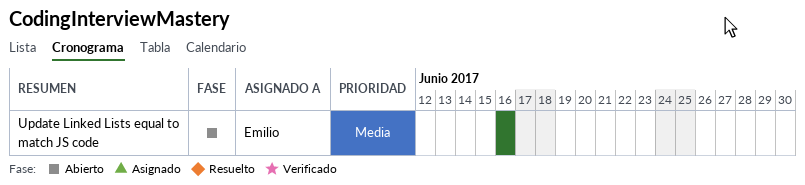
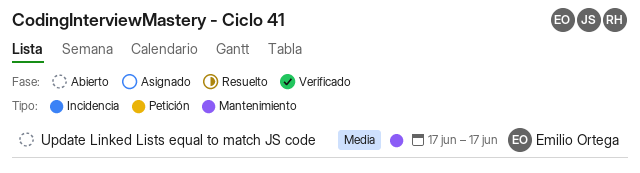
Update Linked Lists equal to match JS code, start: Jun 16 -> Jun 17
Update Linked Lists equal to match JS code, due: Jun 16 -> Jun 17

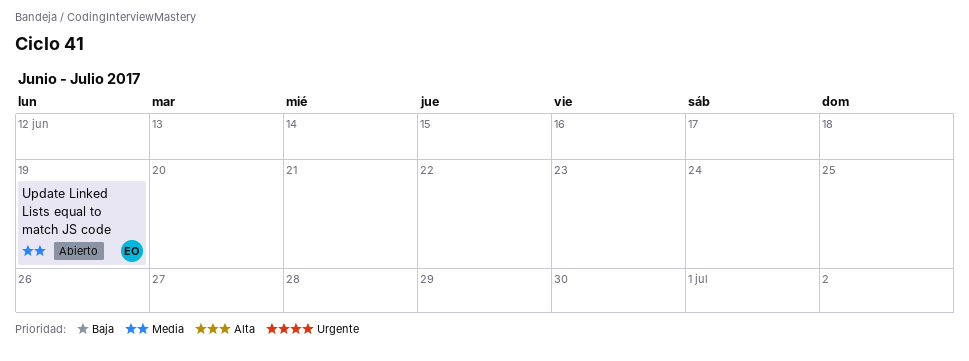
Update Linked Lists equal to match JS code, due: Jun 17 -> Jun 19

